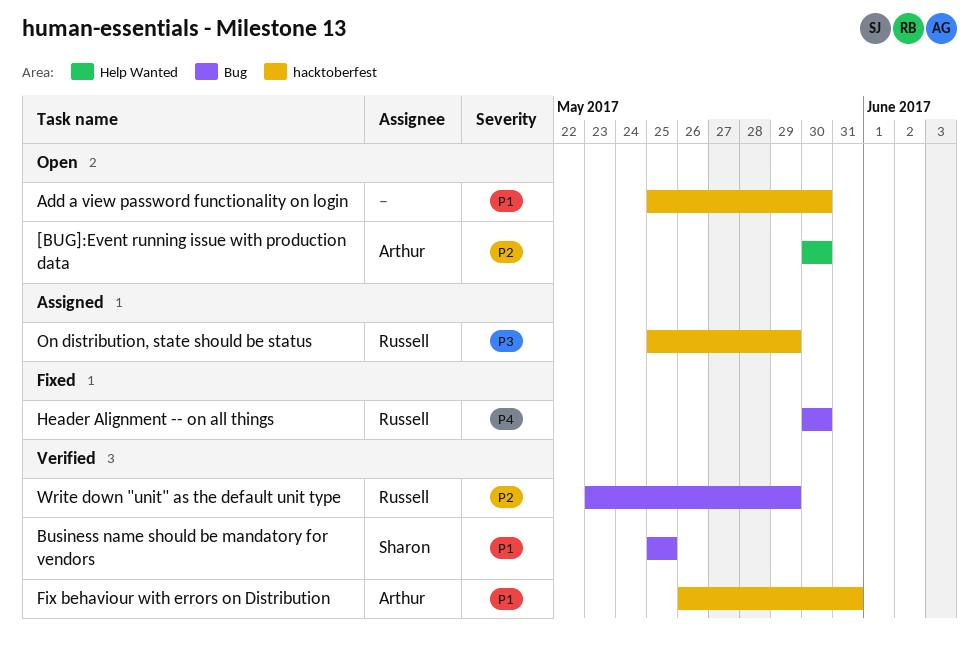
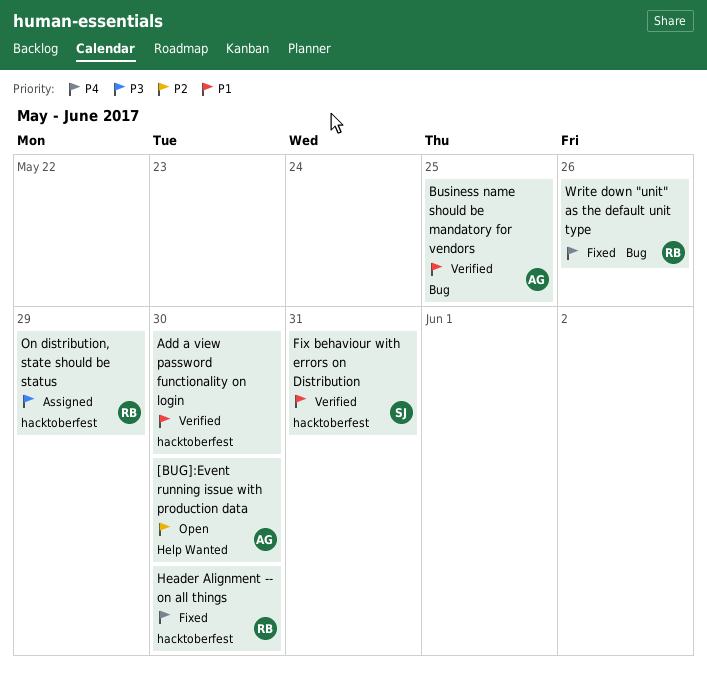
Add a view password functionality on login, status: Open -> Verified
Business name should be mandatory for vendors, owner: Sharon -> Arthur
Fix behaviour with errors on Distribution, owner: Arthur -> Sharon
Header Alignment -- on all things, label: Bug -> hacktoberfest
Write down "unit" as the default unit type, status: Verified -> Fixed
Write down "unit" as the default unit type, priority: P2 -> P4
Write down "unit" as the default unit type, due: May 29 -> May 26

